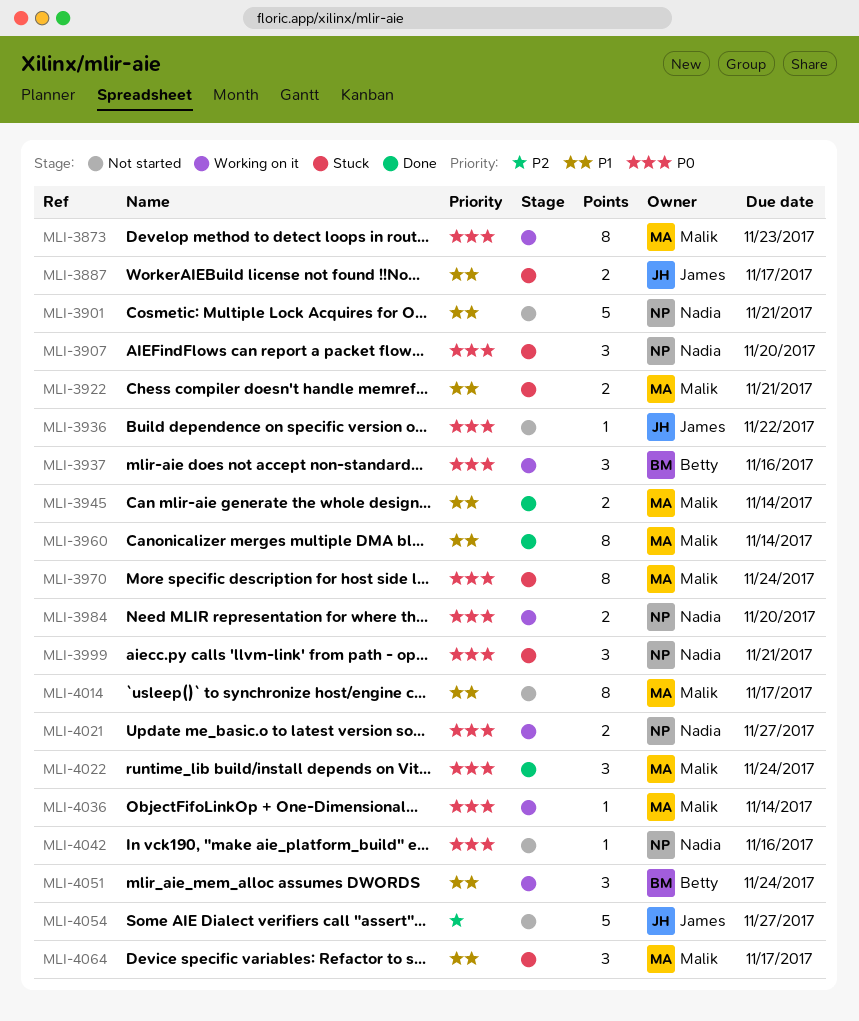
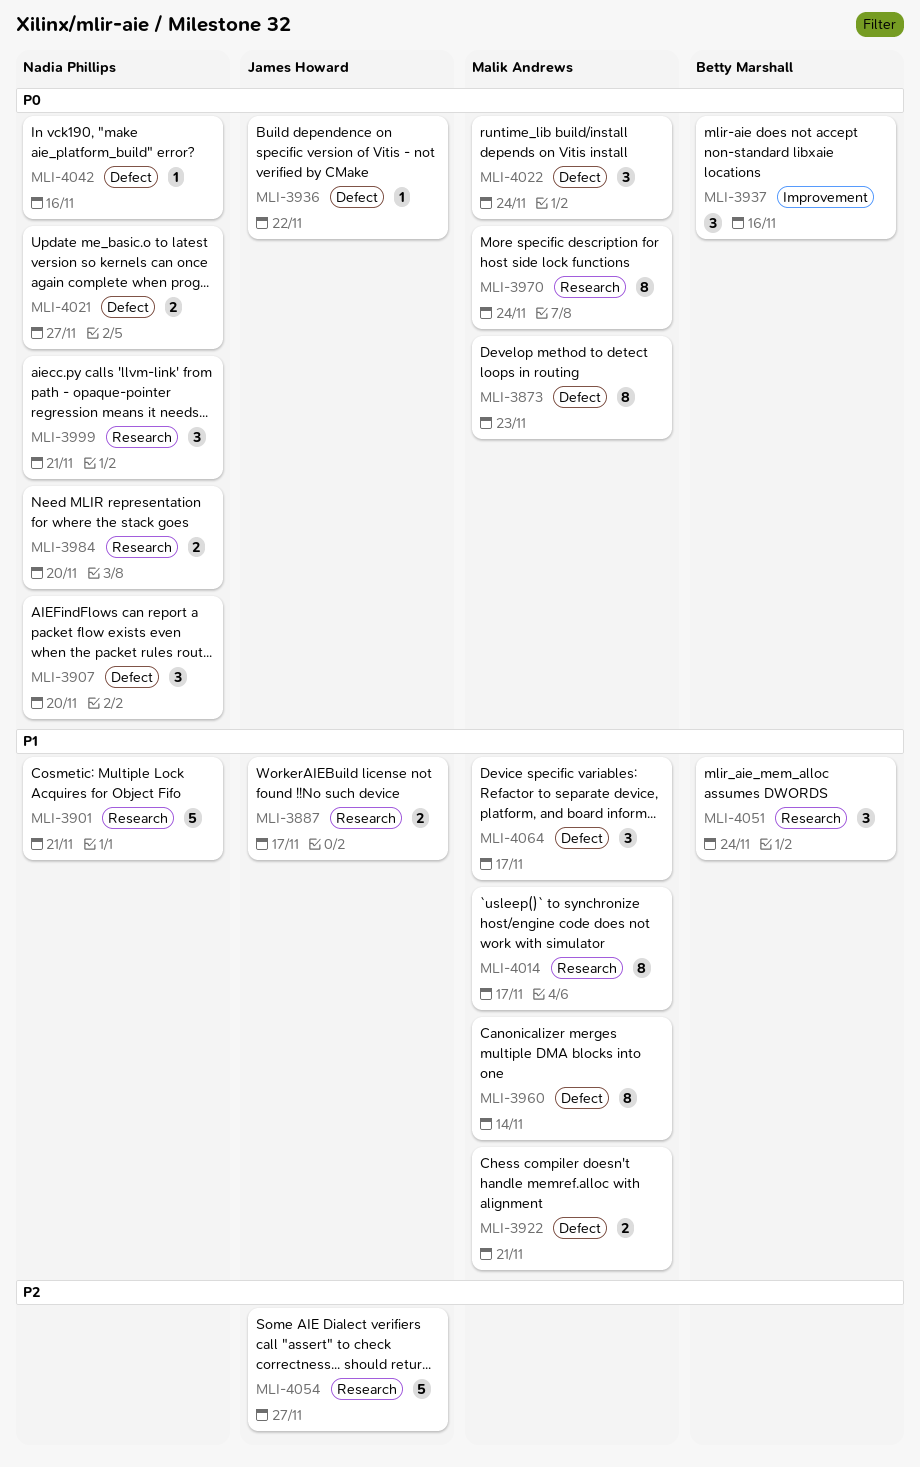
MLI-3945: present -> none
MLI-4036: present -> none

